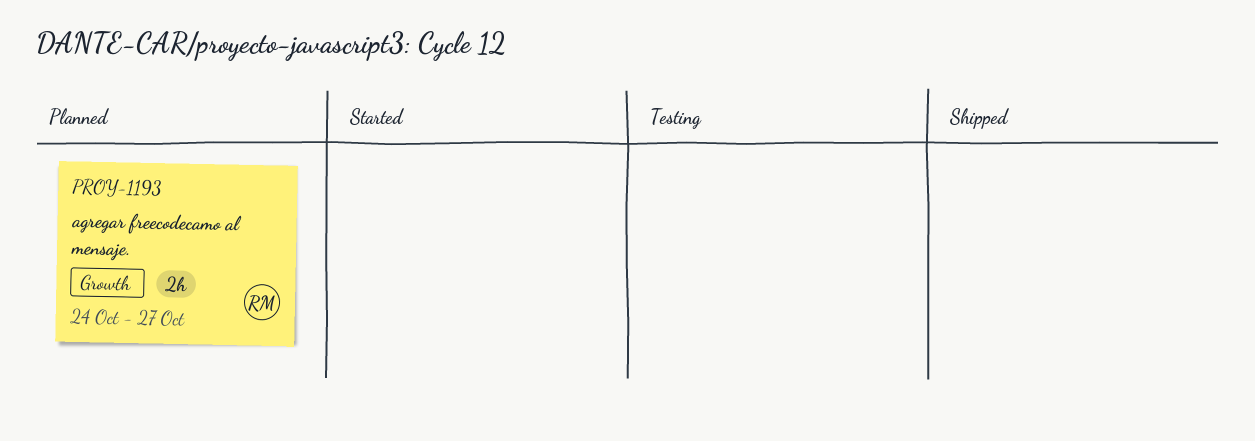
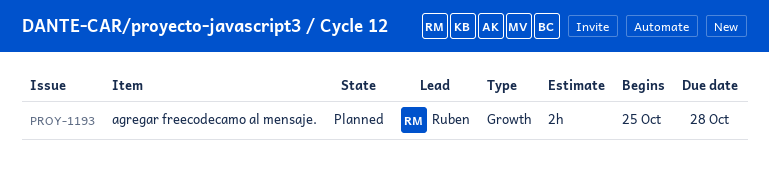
PROY-1193, start: Oct 24 -> Oct 25
PROY-1193, due: Oct 27 -> Oct 28

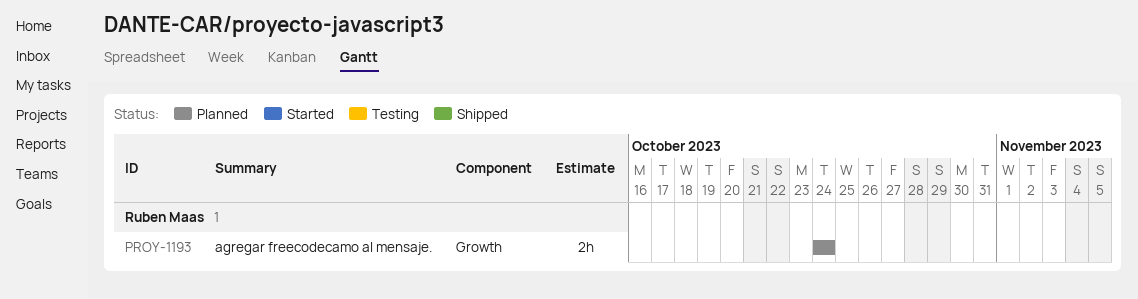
PROY-1193, start: Oct 25 -> Oct 24
PROY-1193, due: Oct 28 -> Oct 24

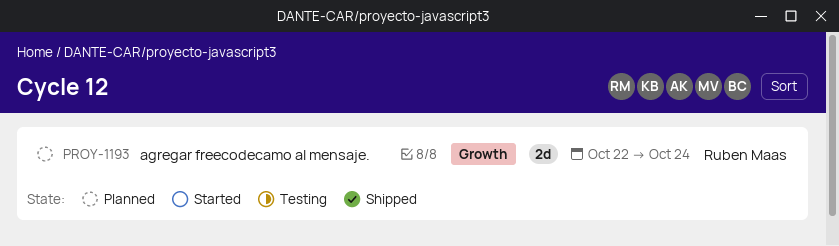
PROY-1193, estimate: 2h -> 2d
PROY-1193, start: Oct 24 -> Oct 22

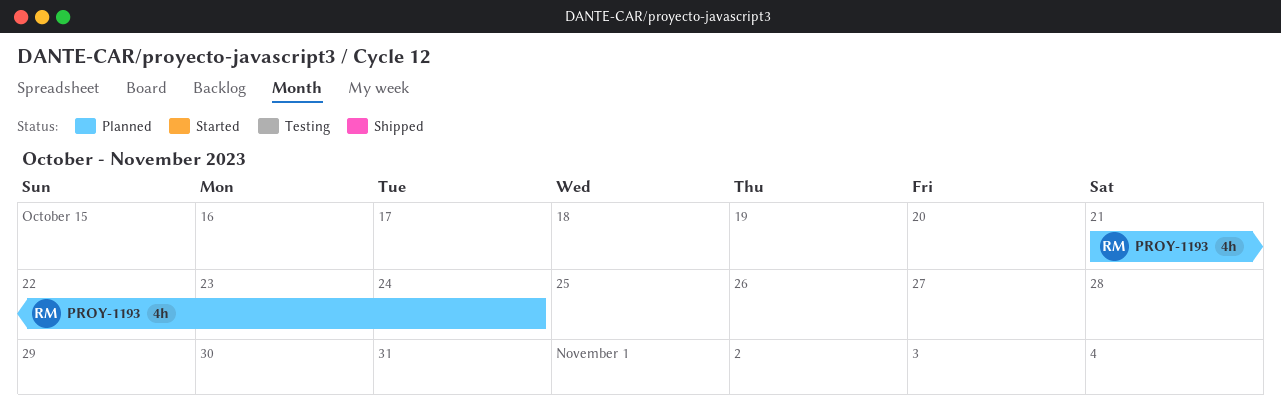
PROY-1193, estimate: 2d -> 4h
PROY-1193, start: Oct 22 -> Oct 21

